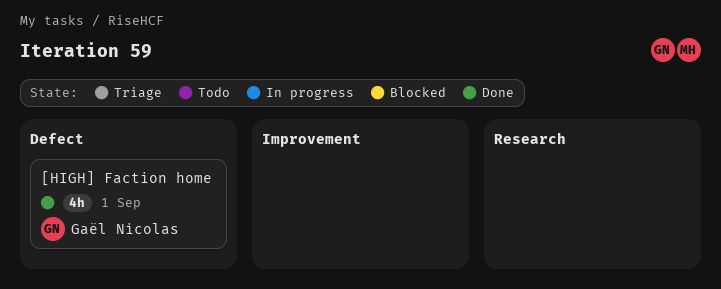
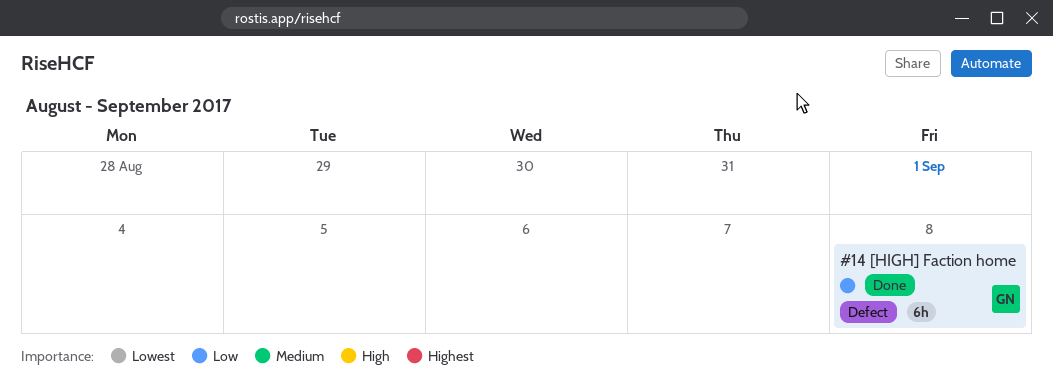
[HIGH] Faction home, estimate: 4h -> 6h
[HIGH] Faction home, due: Sep 1 -> Sep 8

